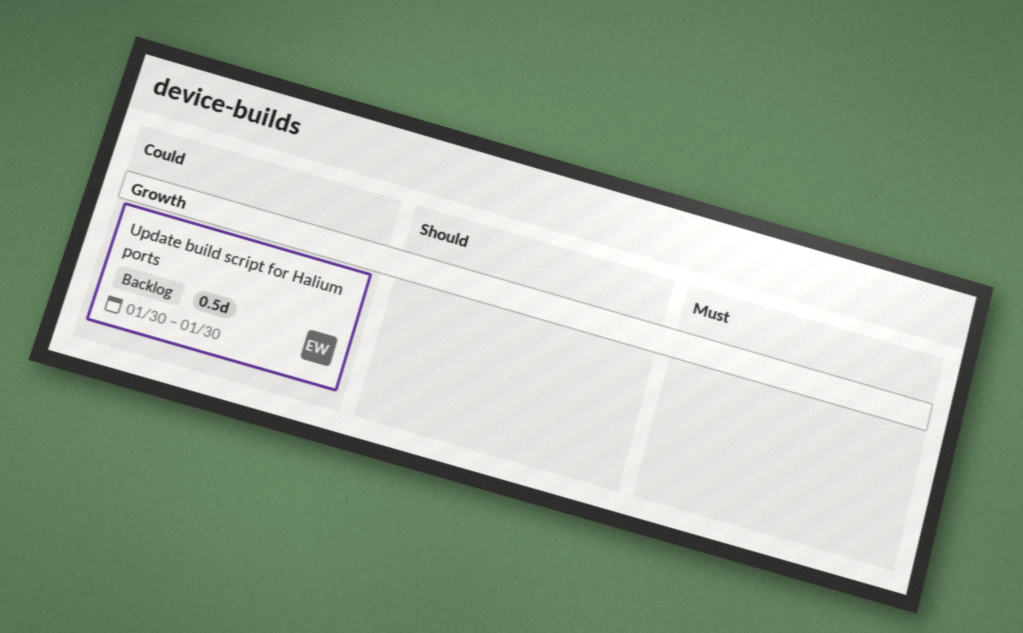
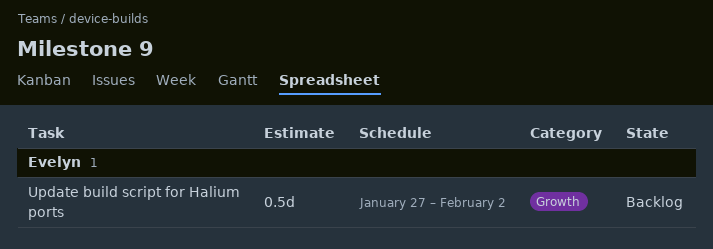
Update build script for Halium ports, start: Jan 30 -> Jan 27
Update build script for Halium ports, due: Jan 30 -> Feb 2

